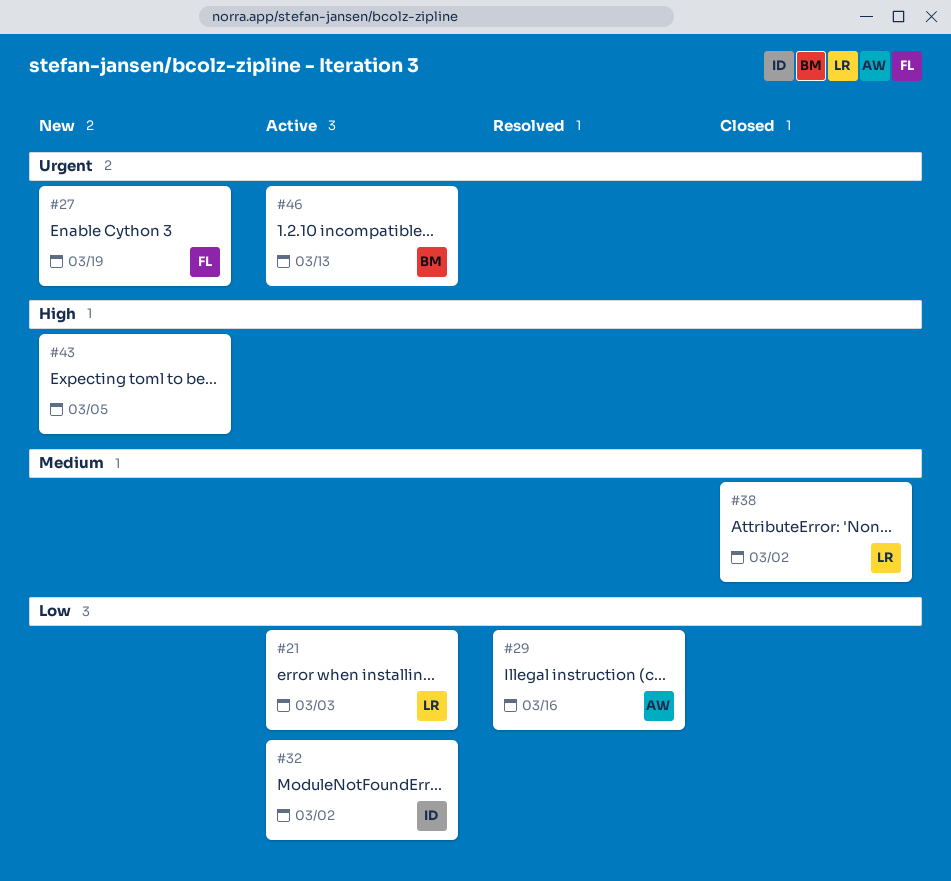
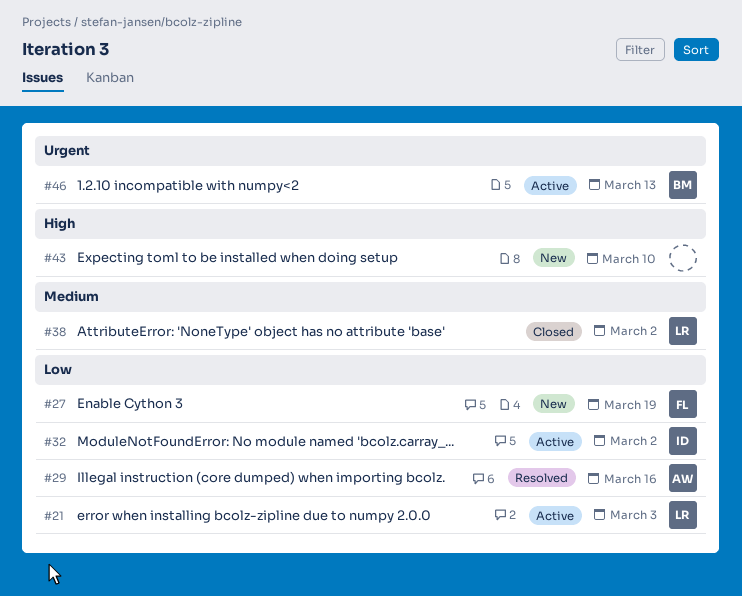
#27, priority: Urgent -> Low
#43, due: Mar 5 -> Mar 10

